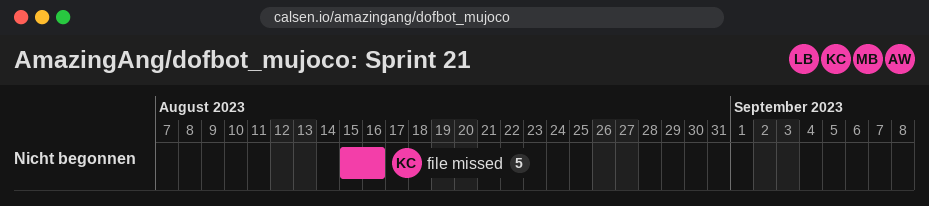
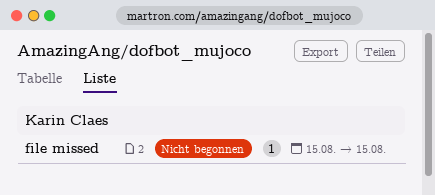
file missed, estimate: 5 -> 1
file missed, due: Aug 16 -> Aug 15

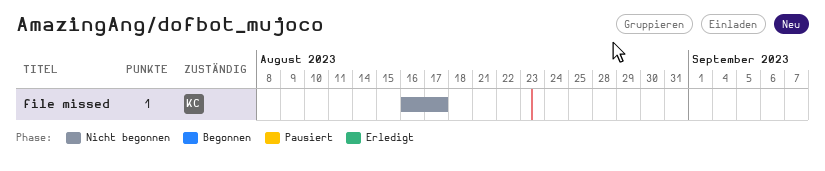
file missed, start: Aug 15 -> Aug 16
file missed, due: Aug 15 -> Aug 17

